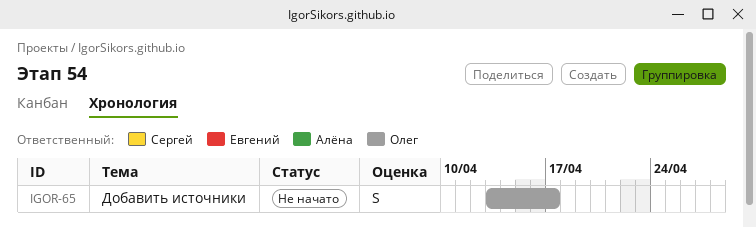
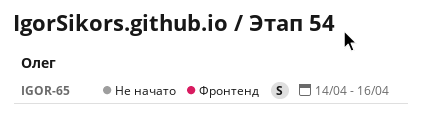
IGOR-65, start: Apr 13 -> Apr 14
IGOR-65, due: Apr 17 -> Apr 16

